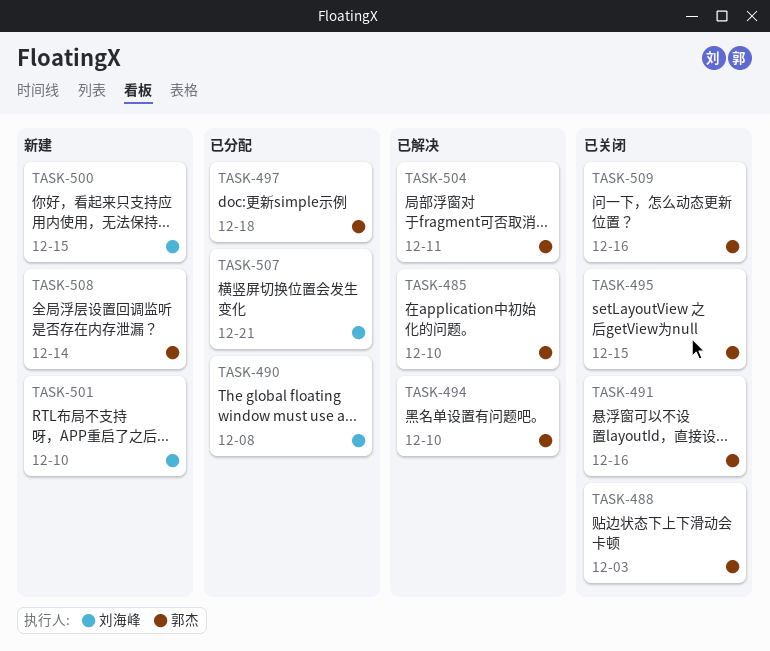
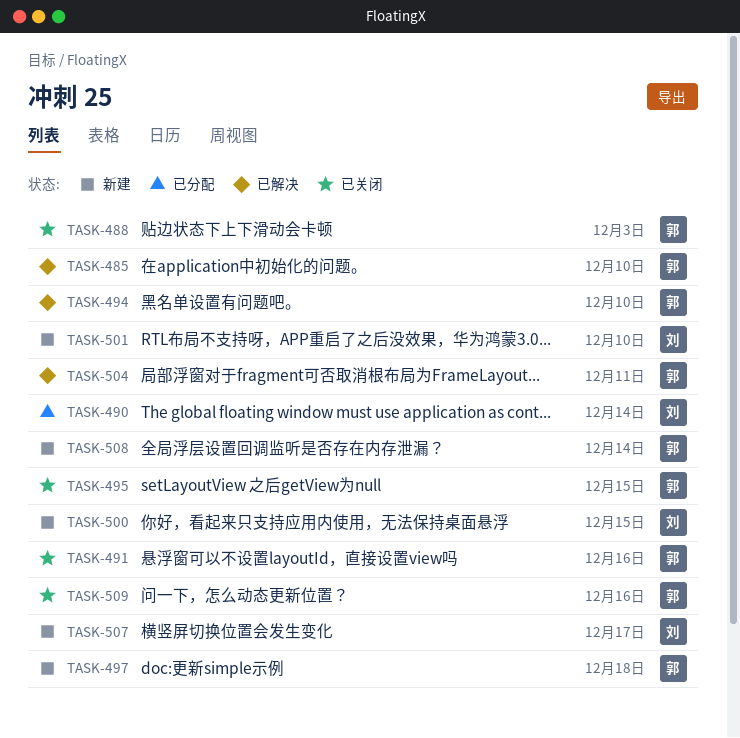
TASK-490, due: Dec 8 -> Dec 14
TASK-497, status: 已分配 -> 新建
TASK-507, status: 已分配 -> 新建
TASK-507, due: Dec 21 -> Dec 17

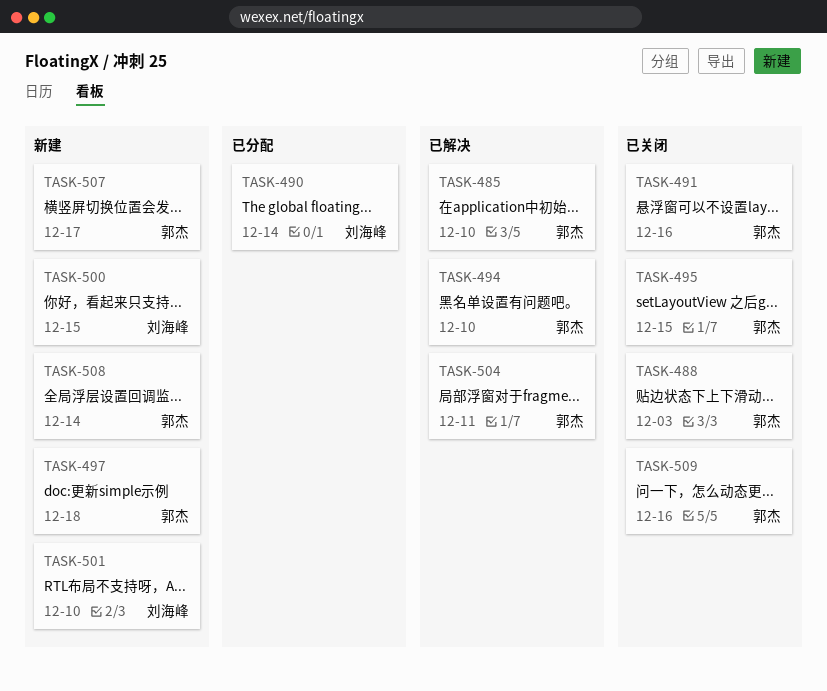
TASK-507, owner: 刘海峰 -> 郭杰

